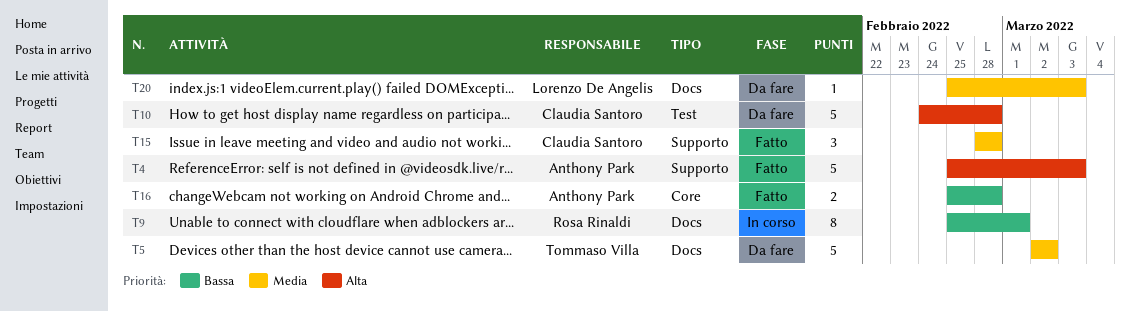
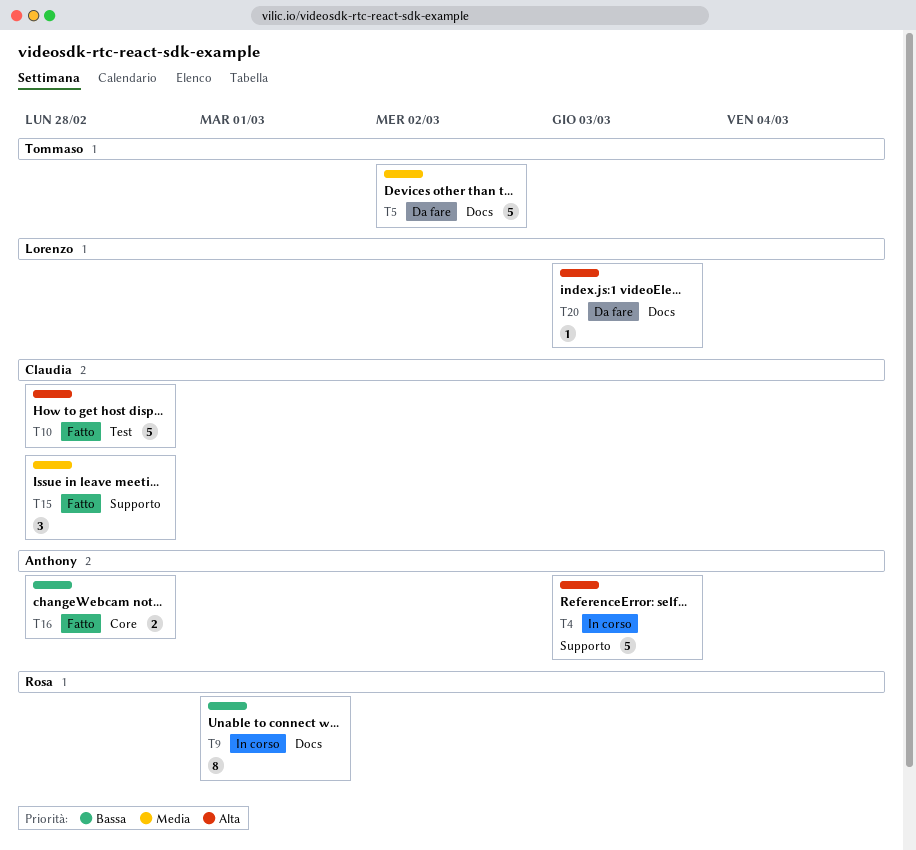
T4, status: Fatto -> In corso
T10, status: Da fare -> Fatto
T20, priority: Media -> Alta

